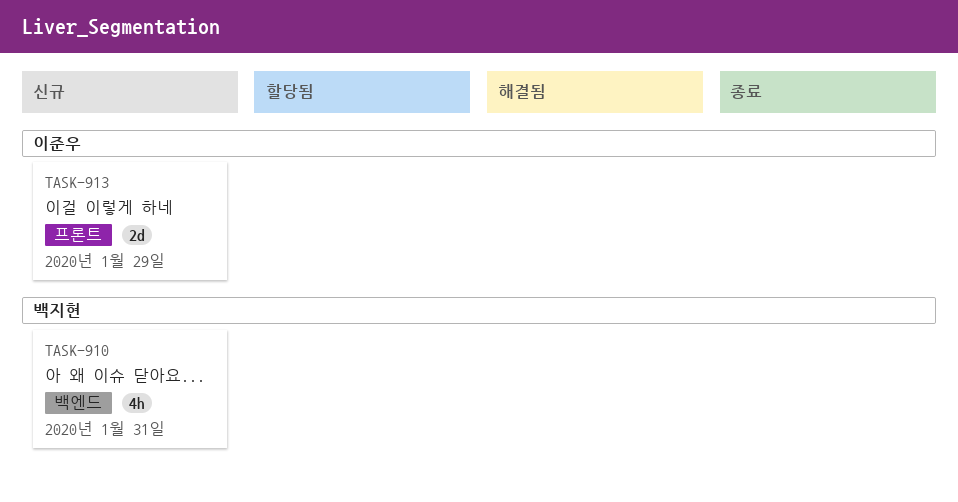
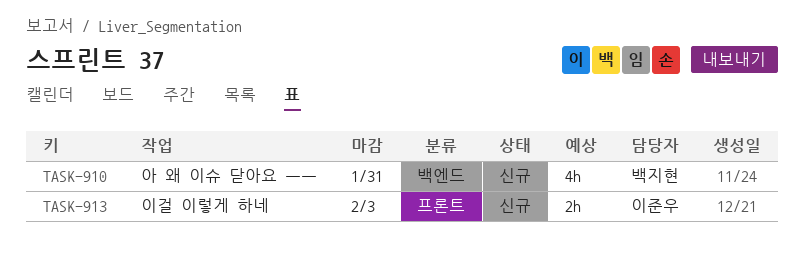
TASK-913, estimate: 2d -> 2h
TASK-913, due: Jan 29 -> Feb 3

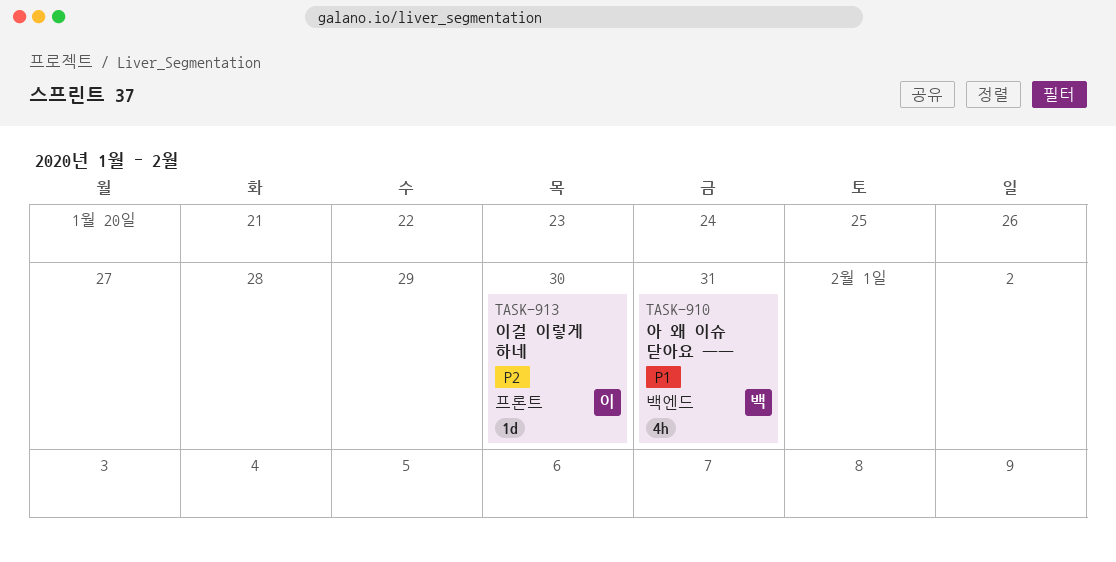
TASK-913, estimate: 2h -> 1d
TASK-913, due: Feb 3 -> Jan 30

